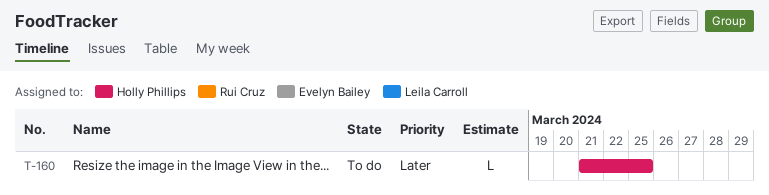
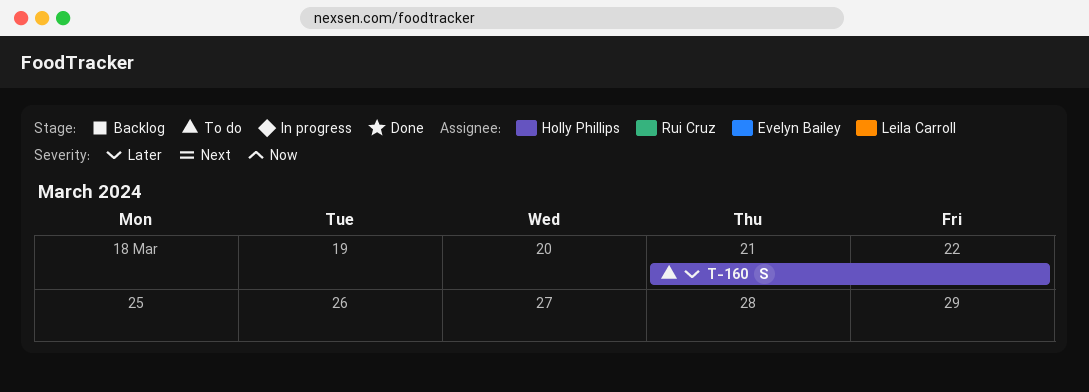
T-160, estimate: L -> S
T-160, due: Mar 25 -> Mar 22

